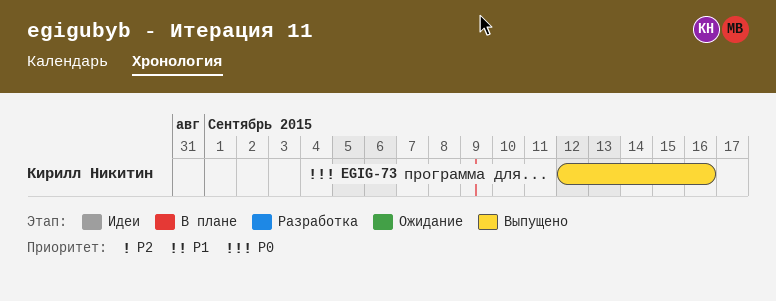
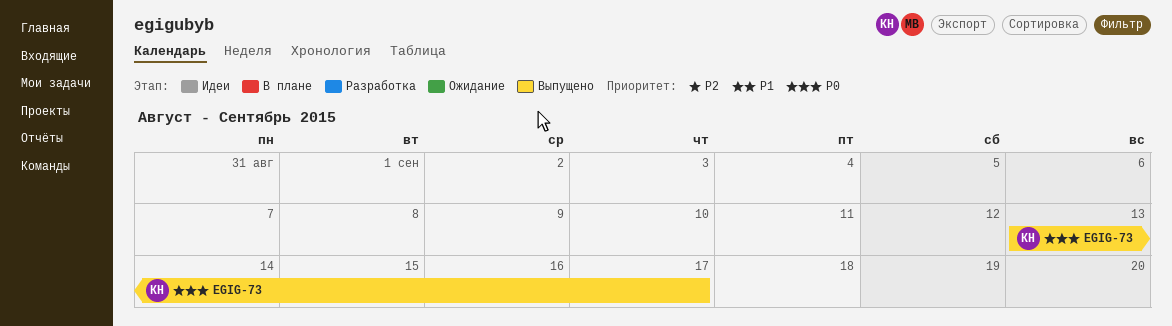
EGIG-73, start: Sep 12 -> Sep 13
EGIG-73, due: Sep 16 -> Sep 17

